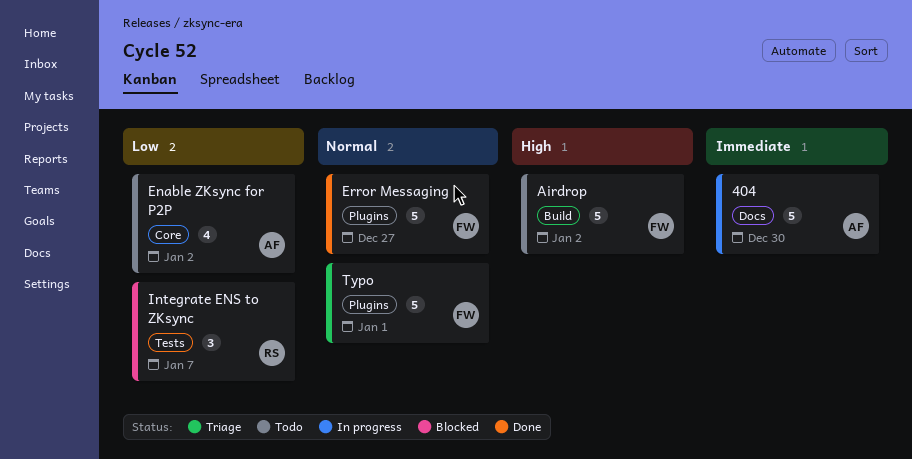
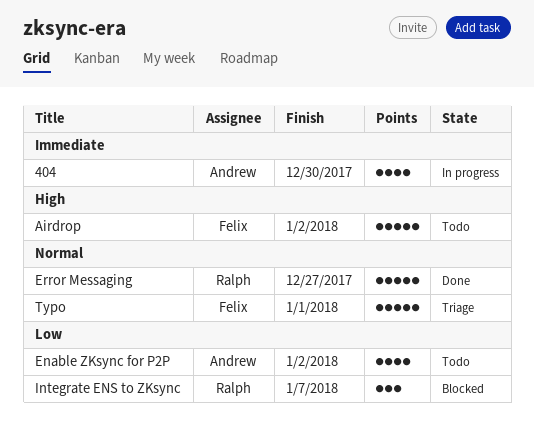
404, estimate: 5 -> 4
Error Messaging, owner: Felix -> Ralph

